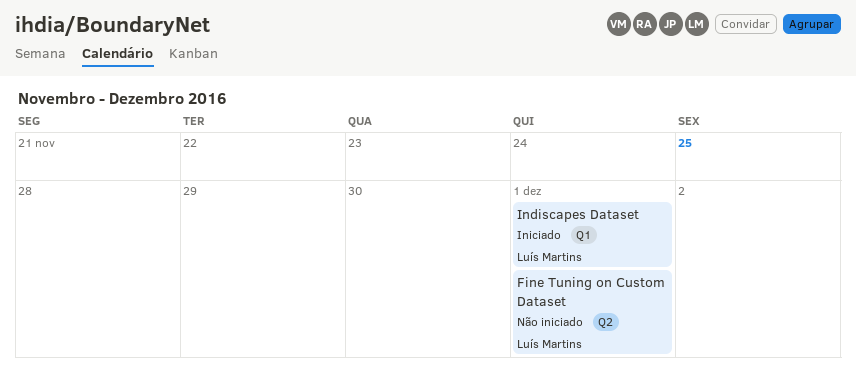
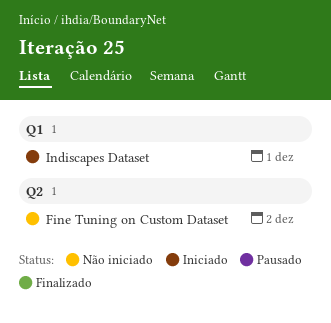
Fine Tuning on Custom Dataset, due: Dec 1 -> Dec 2

